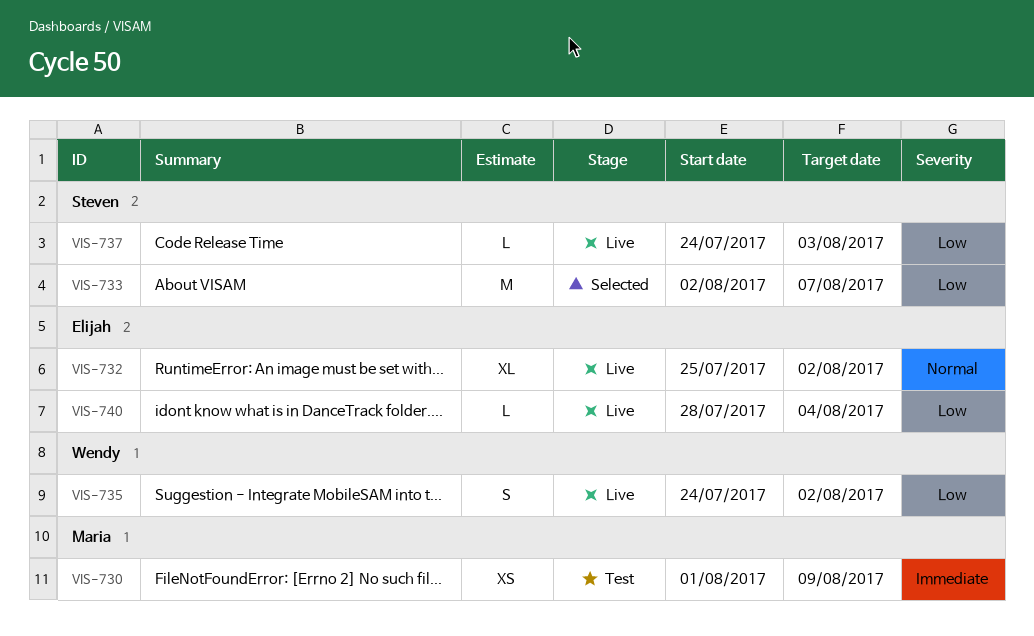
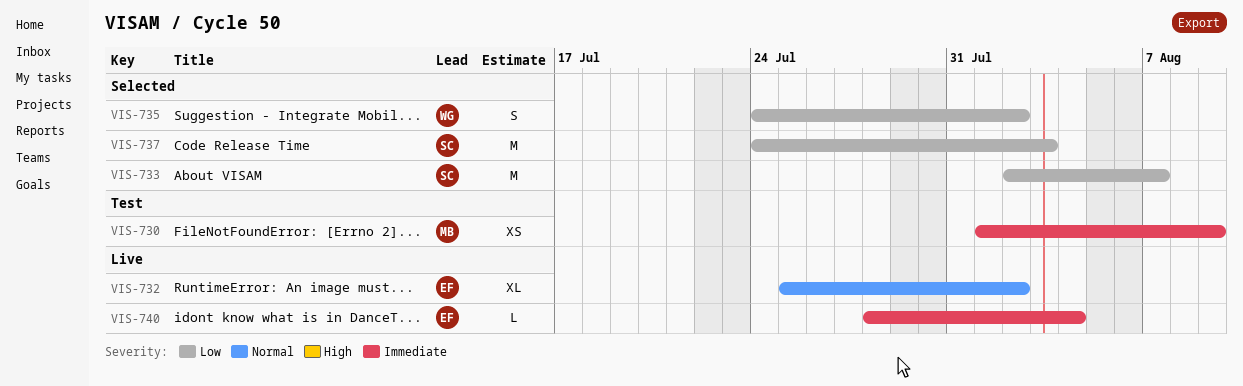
VIS-735, status: Live -> Selected
VIS-737, status: Live -> Selected
VIS-737, estimate: L -> M
VIS-740, priority: Low -> Immediate

